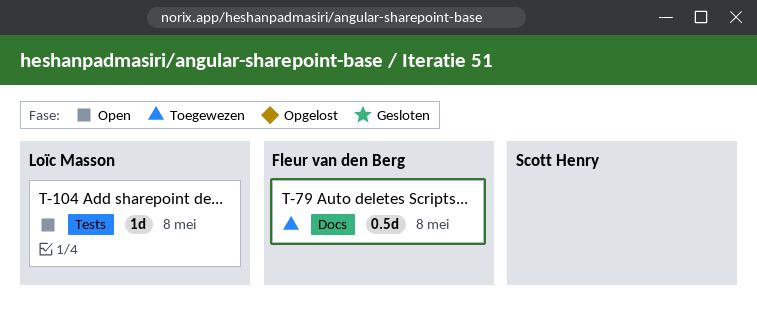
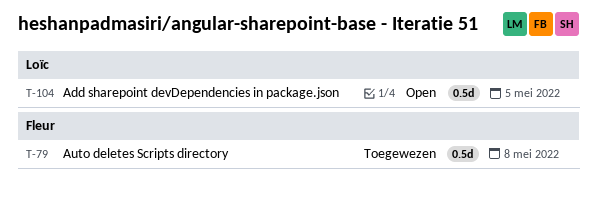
T-104, estimate: 1d -> 0.5d
T-104, due: May 8 -> May 5

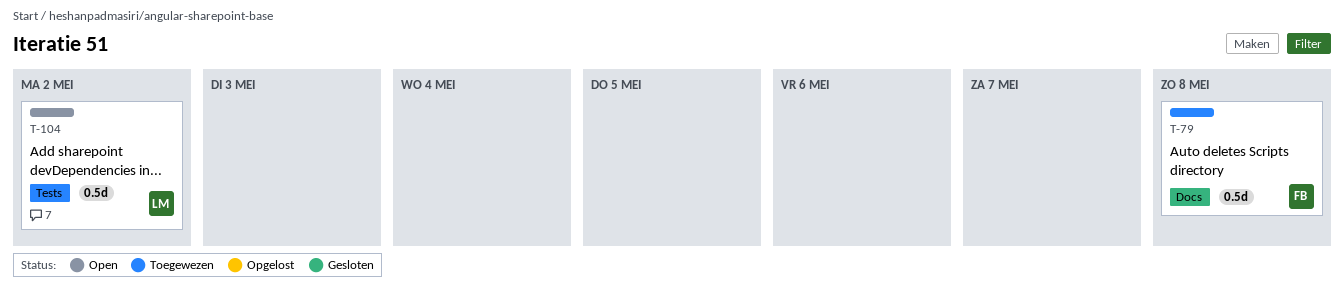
T-104, due: May 5 -> May 2

